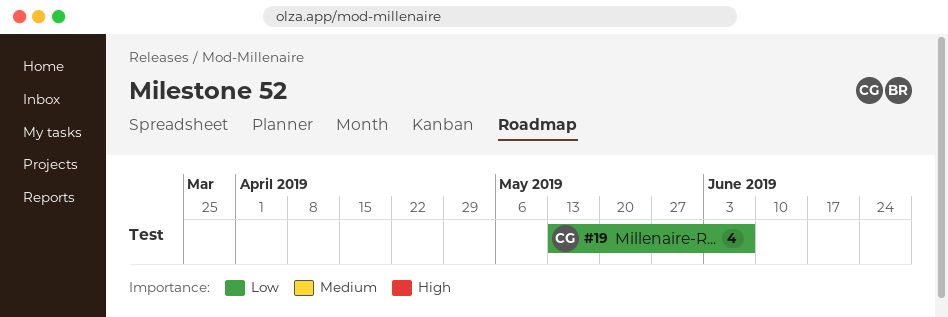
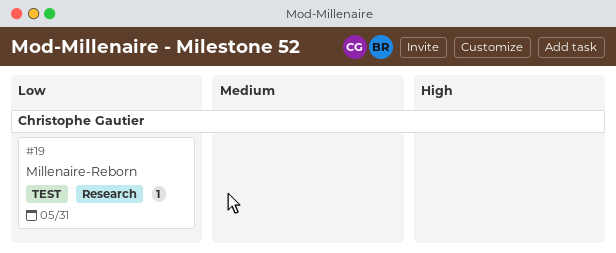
#19, estimate: 4 -> 1
#19, due: Jun 7 -> May 31

